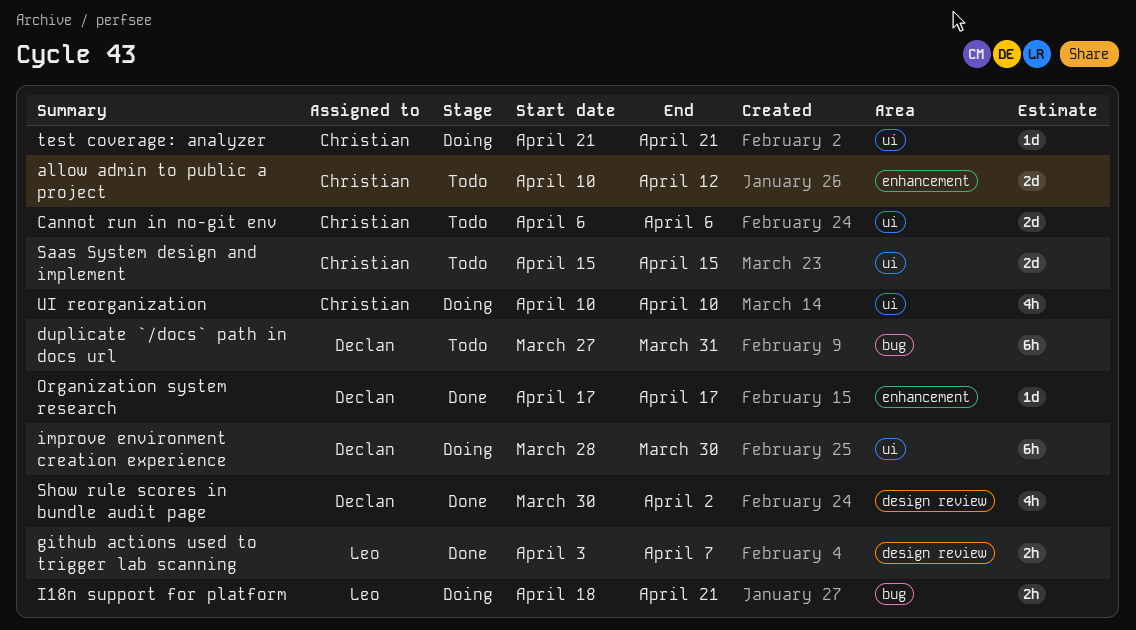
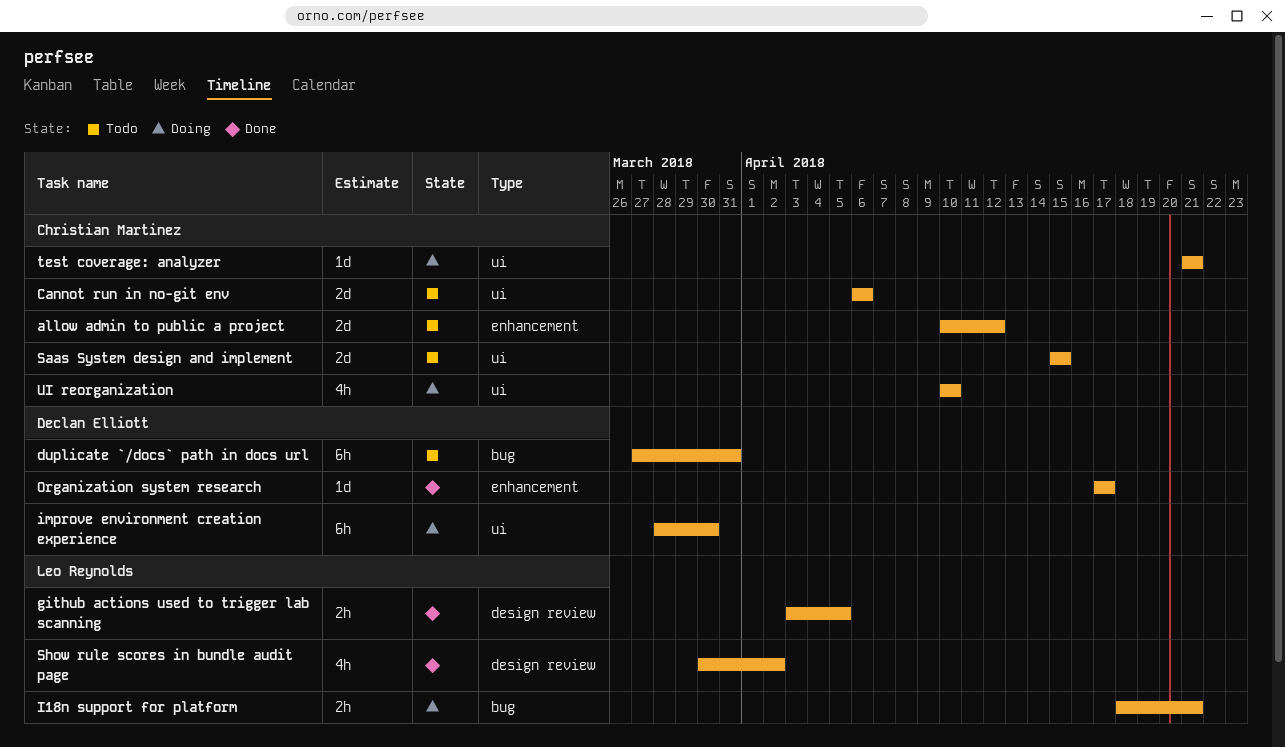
github actions used to trigger lab scanning, due: Apr 7 -> Apr 5
Show rule scores in bundle audit page, owner: Declan Elliott -> Leo Reynolds

